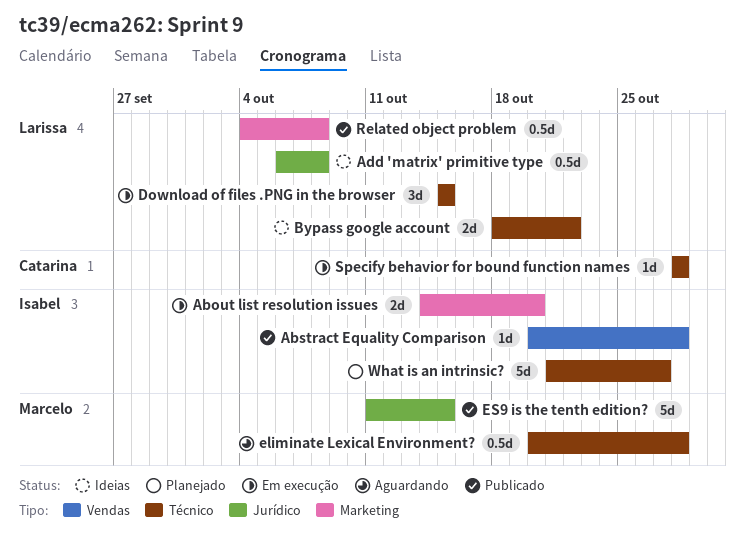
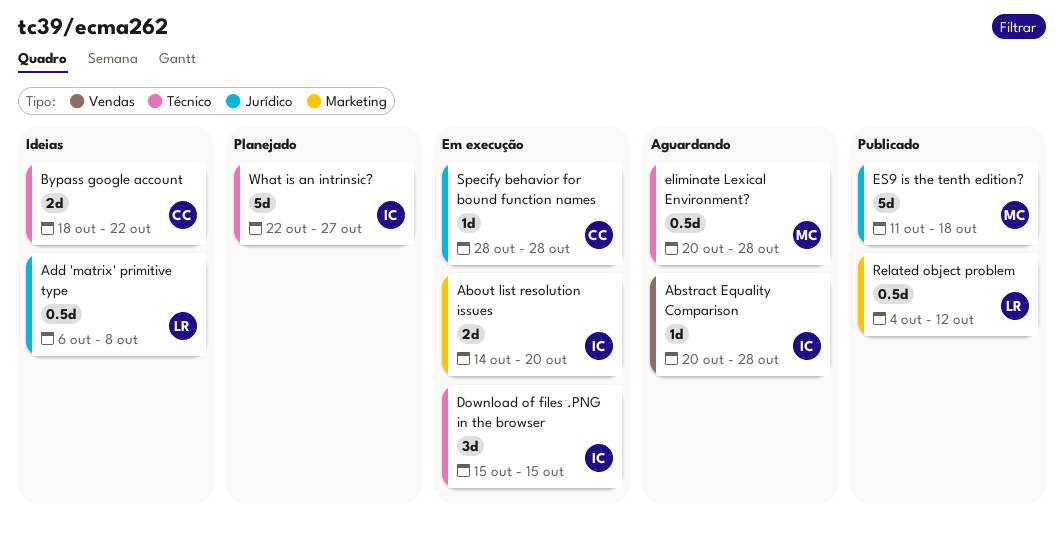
Abstract Equality Comparison, status: Publicado -> Aguardando
Bypass google account, owner: Larissa -> Catarina
Download of files .PNG in the browser, owner: Larissa -> Isabel
ES9 is the tenth edition?, due: Oct 15 -> Oct 18
Related object problem, due: Oct 8 -> Oct 12
Specify behavior for bound function names, label: Técnico -> Jurídico
What is an intrinsic?, start: Oct 21 -> Oct 22

